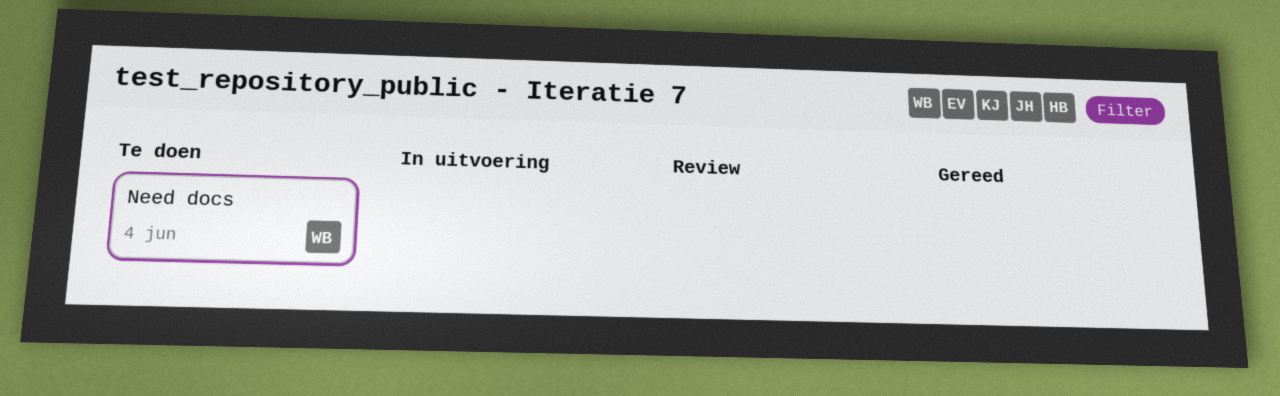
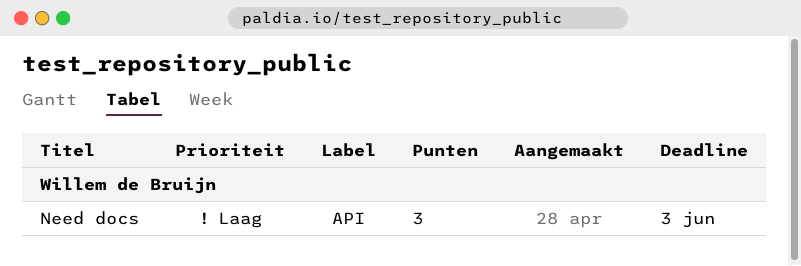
Need docs, due: Jun 4 -> Jun 3

